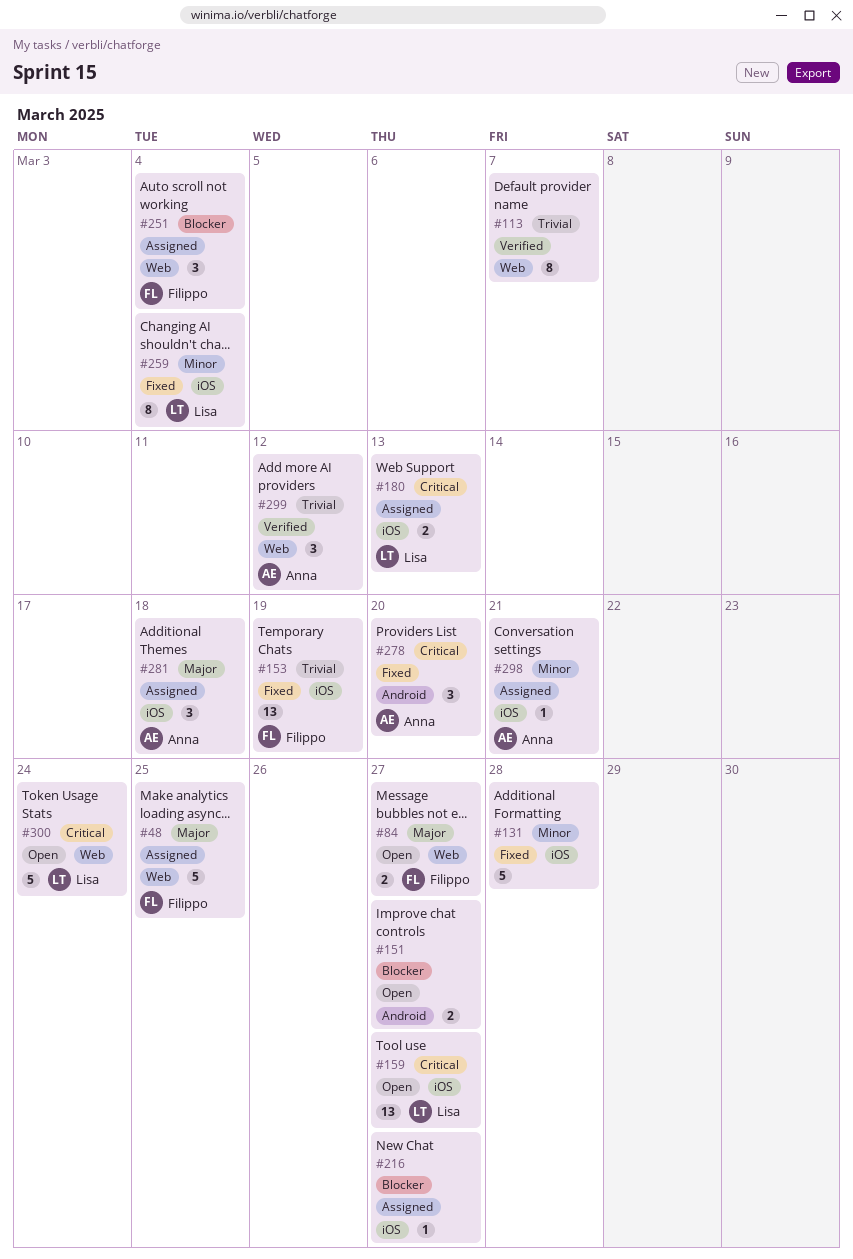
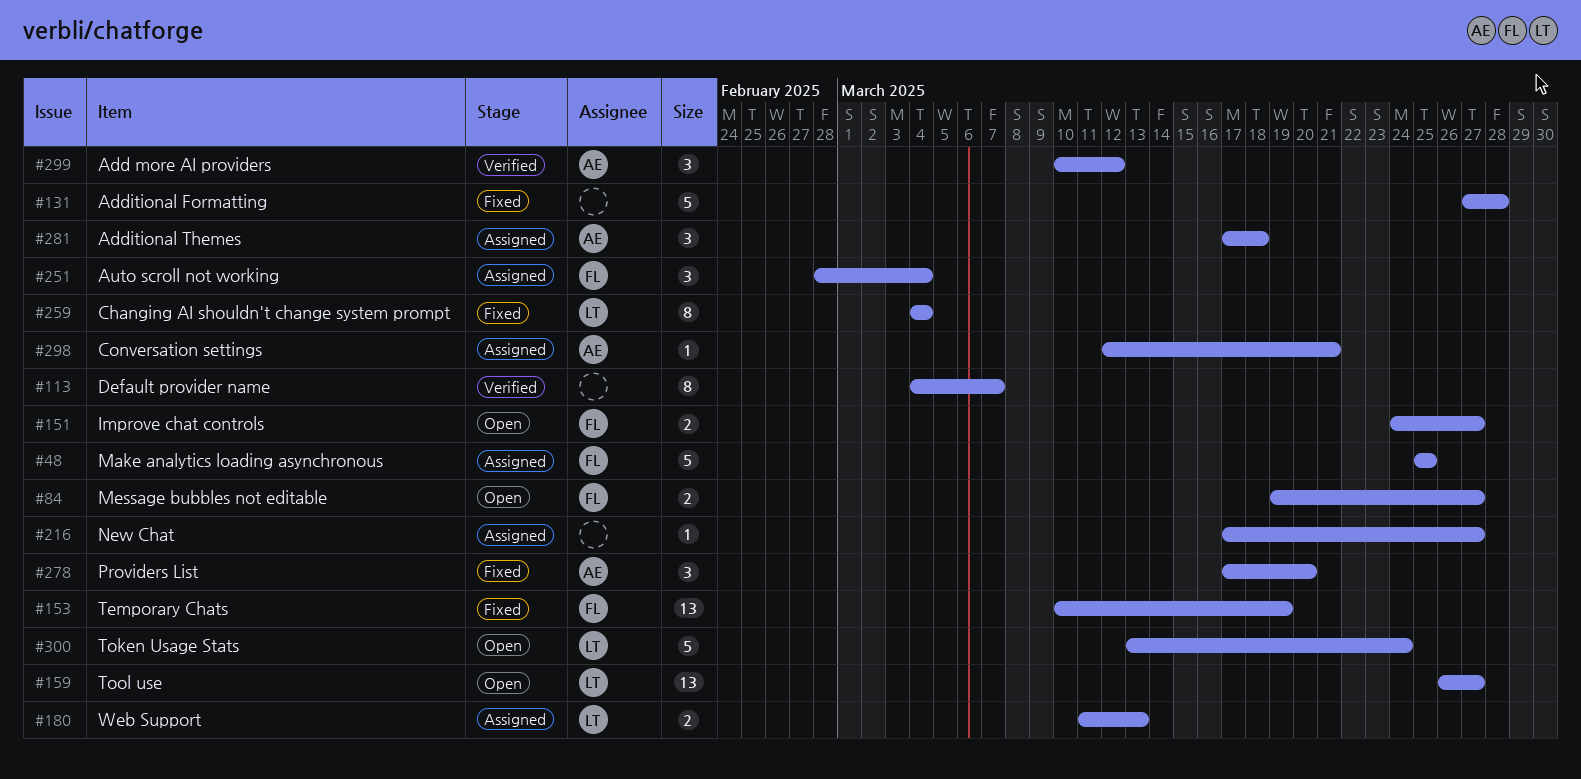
#151, owner: none -> Filippo

